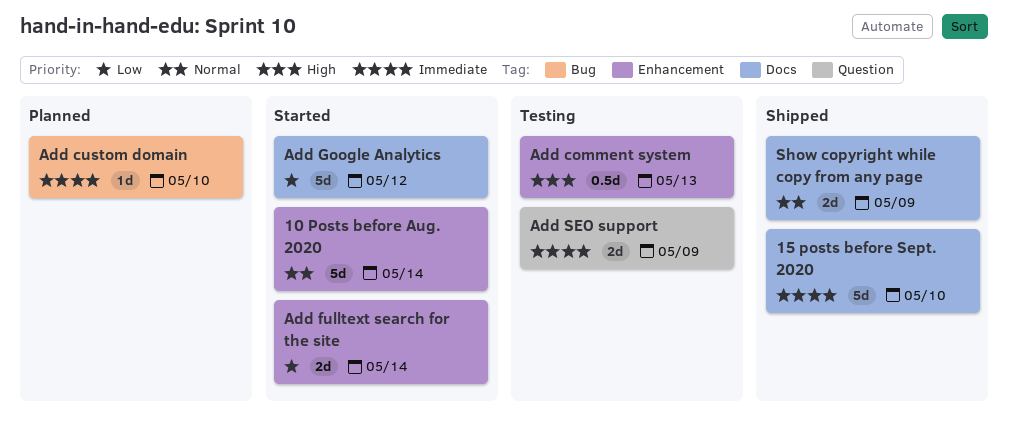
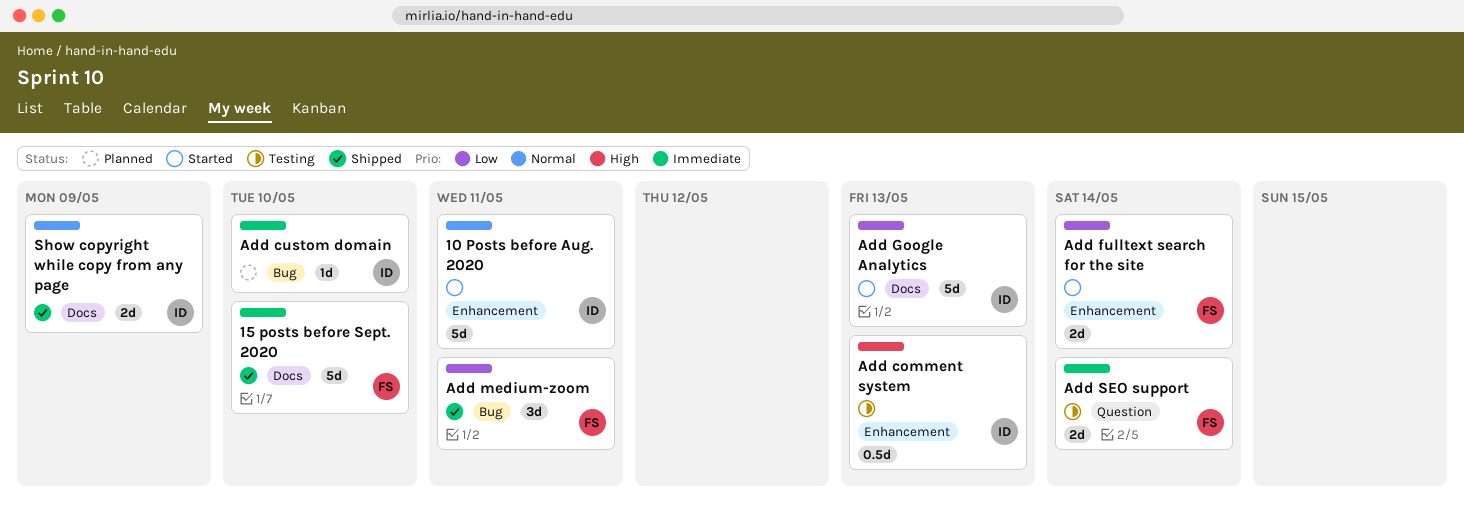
10 Posts before Aug. 2020, due: May 14 -> May 11
Add Google Analytics, due: May 12 -> May 13
Add medium-zoom: none -> present
Add SEO support, due: May 9 -> May 14

